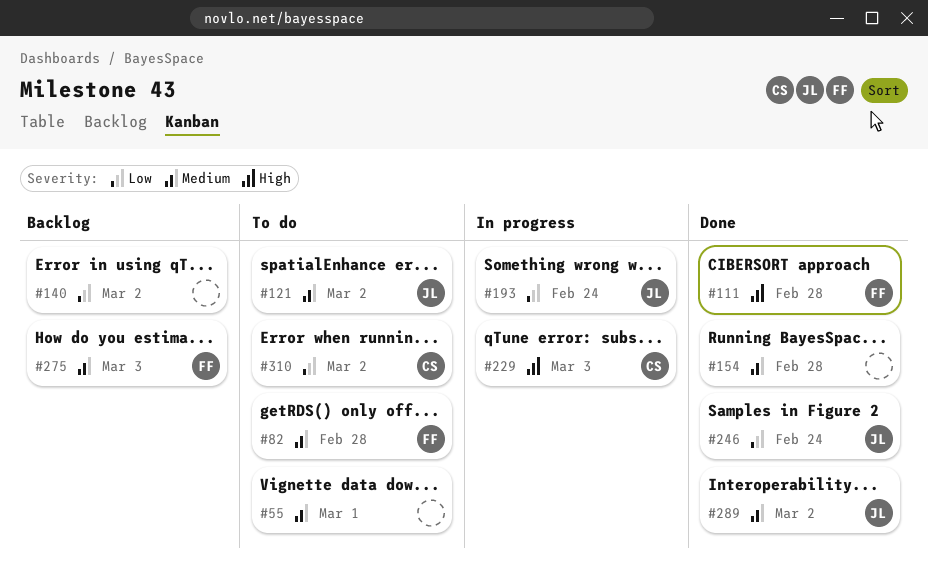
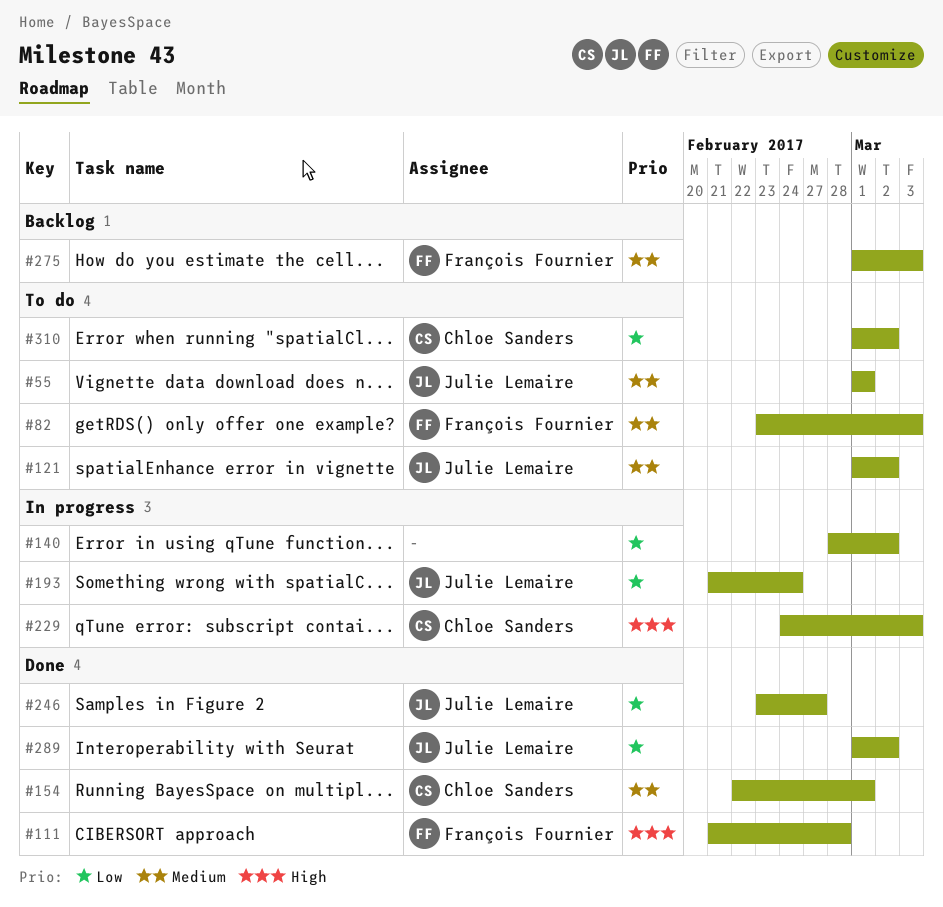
#55, owner: none -> Julie Lemaire
#82, due: Feb 28 -> Mar 3
#140, status: Backlog -> In progress
#154, owner: none -> Chloe Sanders
#154, due: Feb 28 -> Mar 1
#246, due: Feb 24 -> Feb 27
#289, priority: Medium -> Low

